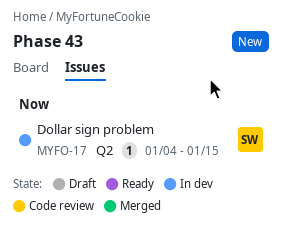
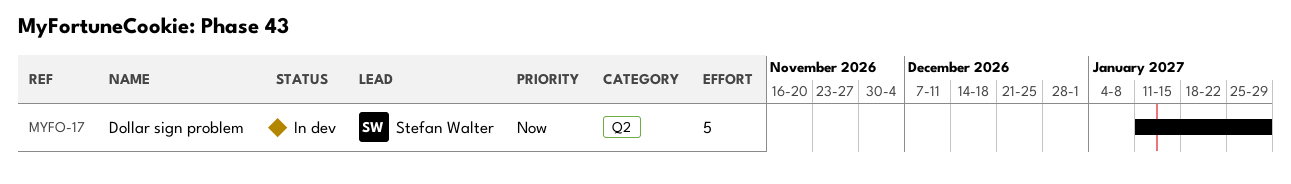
MYFO-17, estimate: 1 -> 5
MYFO-17, start: Jan 4 -> Jan 11
MYFO-17, due: Jan 15 -> Jan 29

